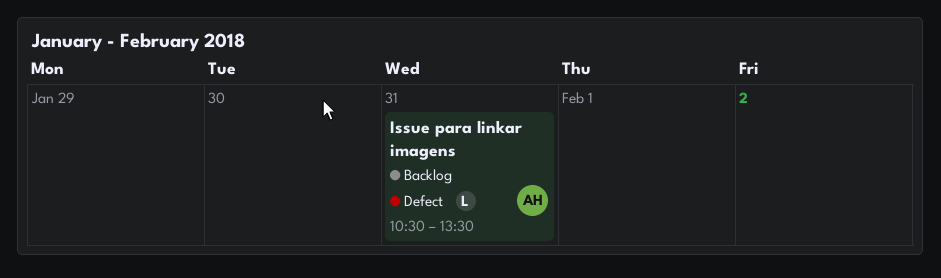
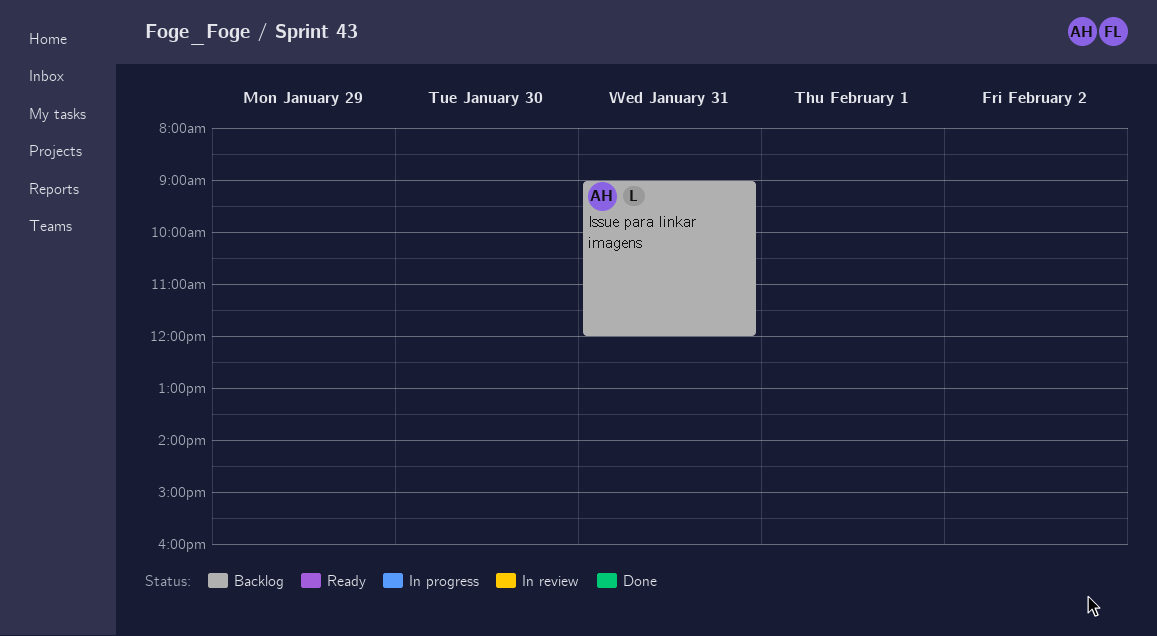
Issue para linkar imagens, begins: 10:30 -> 09:00
Issue para linkar imagens, ends: 13:30 -> 12:00

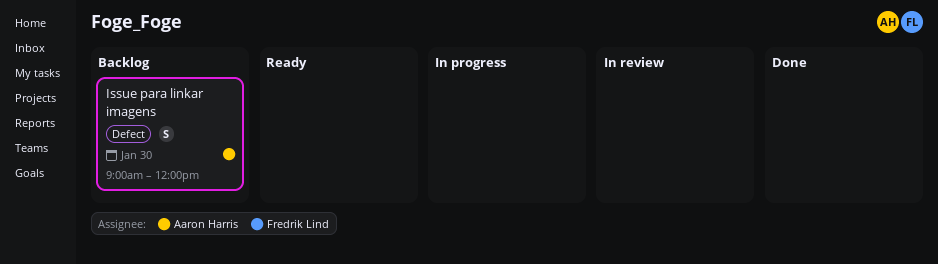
Issue para linkar imagens, estimate: L -> S
Issue para linkar imagens, day: Jan 31 -> Jan 30

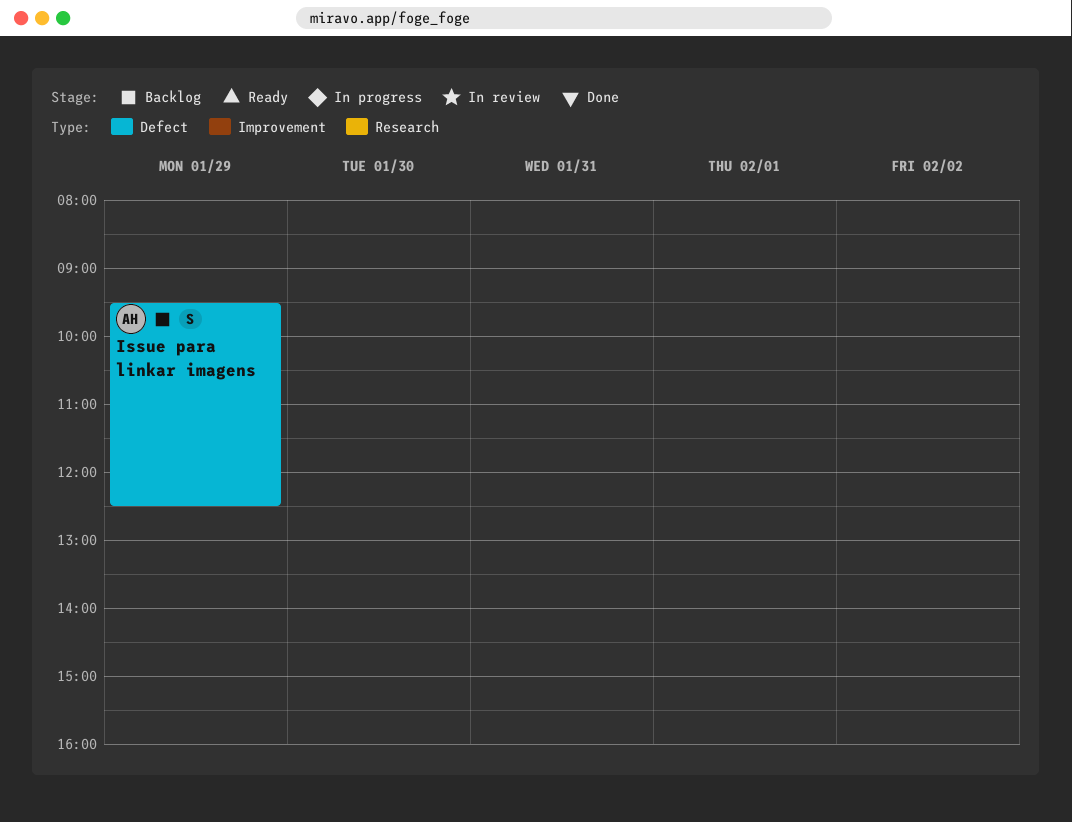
Issue para linkar imagens, day: Jan 30 -> Jan 29
Issue para linkar imagens, begins: 09:00 -> 09:30
Issue para linkar imagens, ends: 12:00 -> 12:30

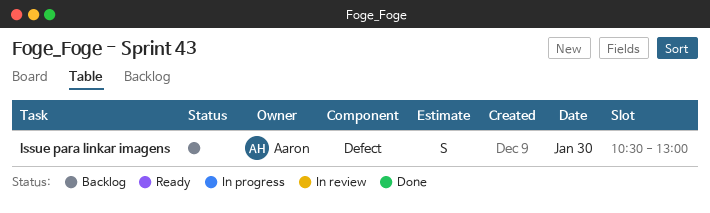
Issue para linkar imagens, day: Jan 29 -> Jan 30
Issue para linkar imagens, begins: 09:30 -> 10:30
Issue para linkar imagens, ends: 12:30 -> 13:00

